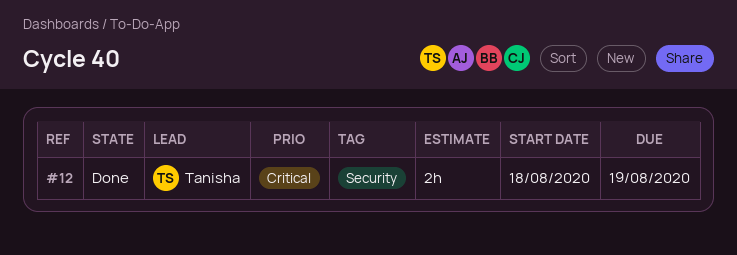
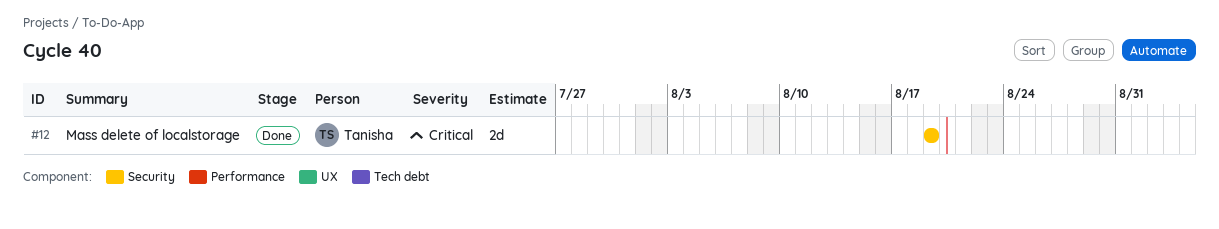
#12, estimate: 2h -> 2d
#12, start: Aug 18 -> Aug 19

